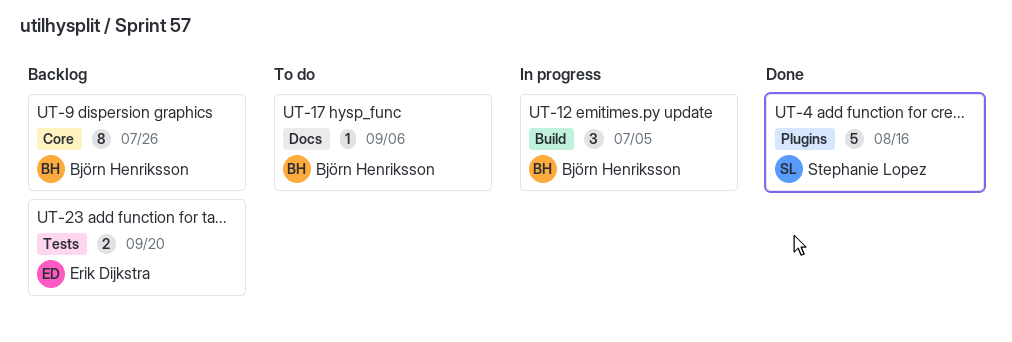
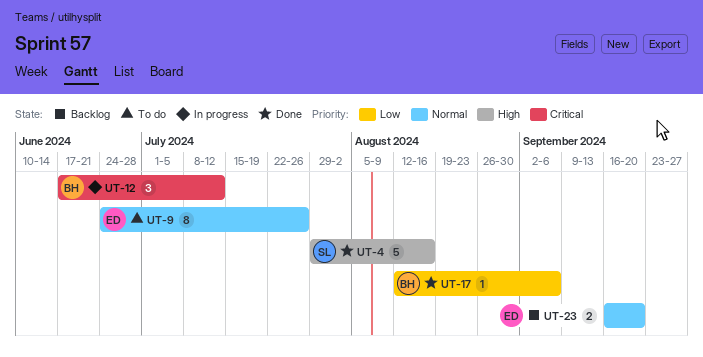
UT-9, status: Backlog -> To do
UT-9, owner: Björn Henriksson -> Erik Dijkstra
UT-12, due: Jul 5 -> Jul 12
UT-17, status: To do -> Done

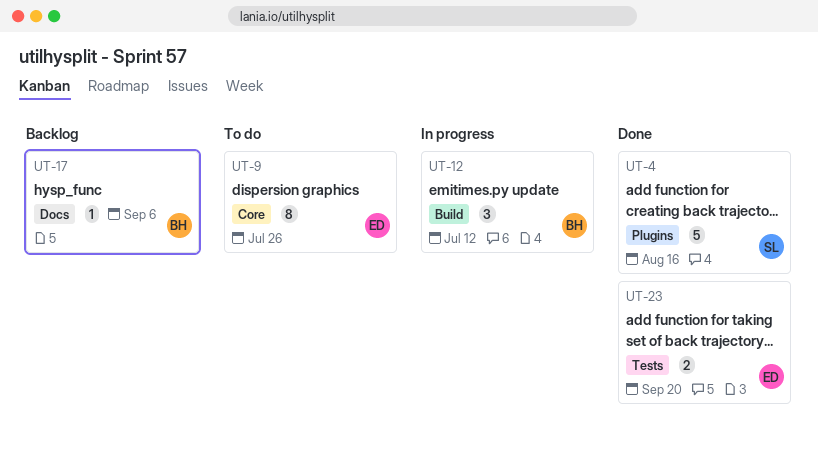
UT-17, status: Done -> Backlog
UT-23, status: Backlog -> Done

